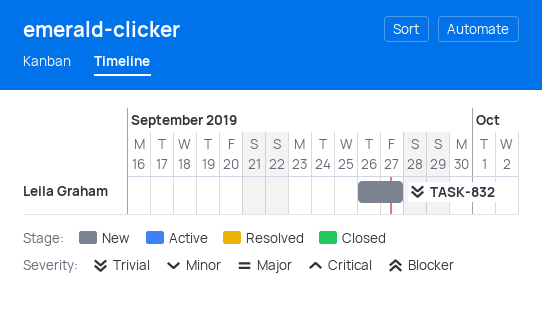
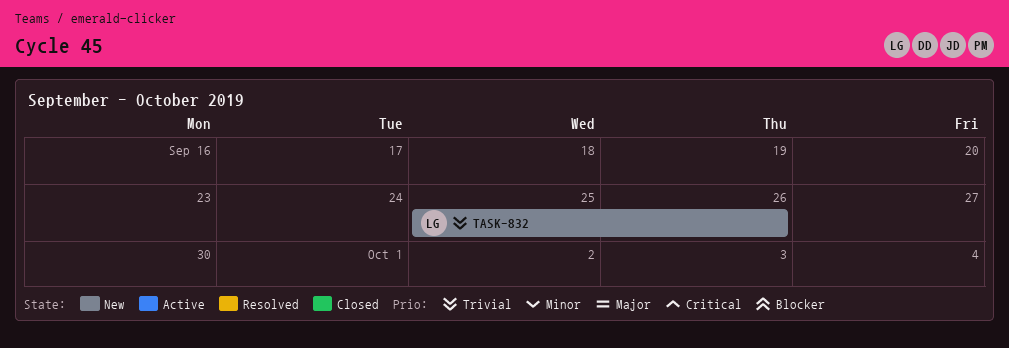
TASK-832, start: Sep 26 -> Sep 25
TASK-832, due: Sep 27 -> Sep 26

